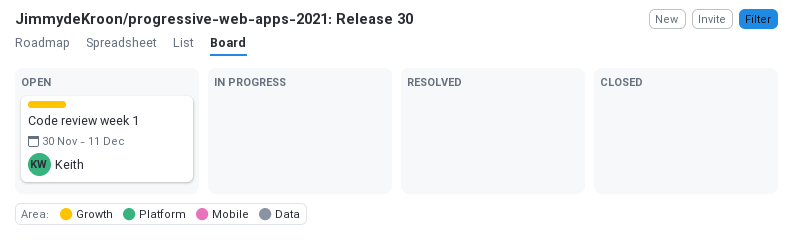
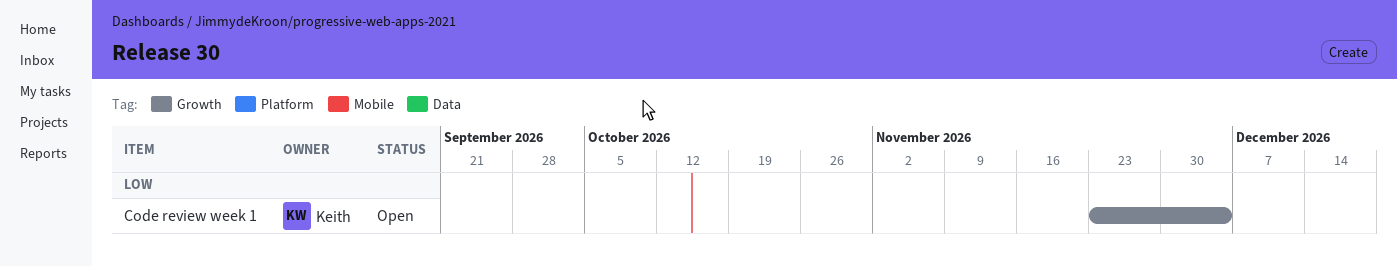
Code review week 1, start: Nov 30 -> Nov 23
Code review week 1, due: Dec 11 -> Dec 4

